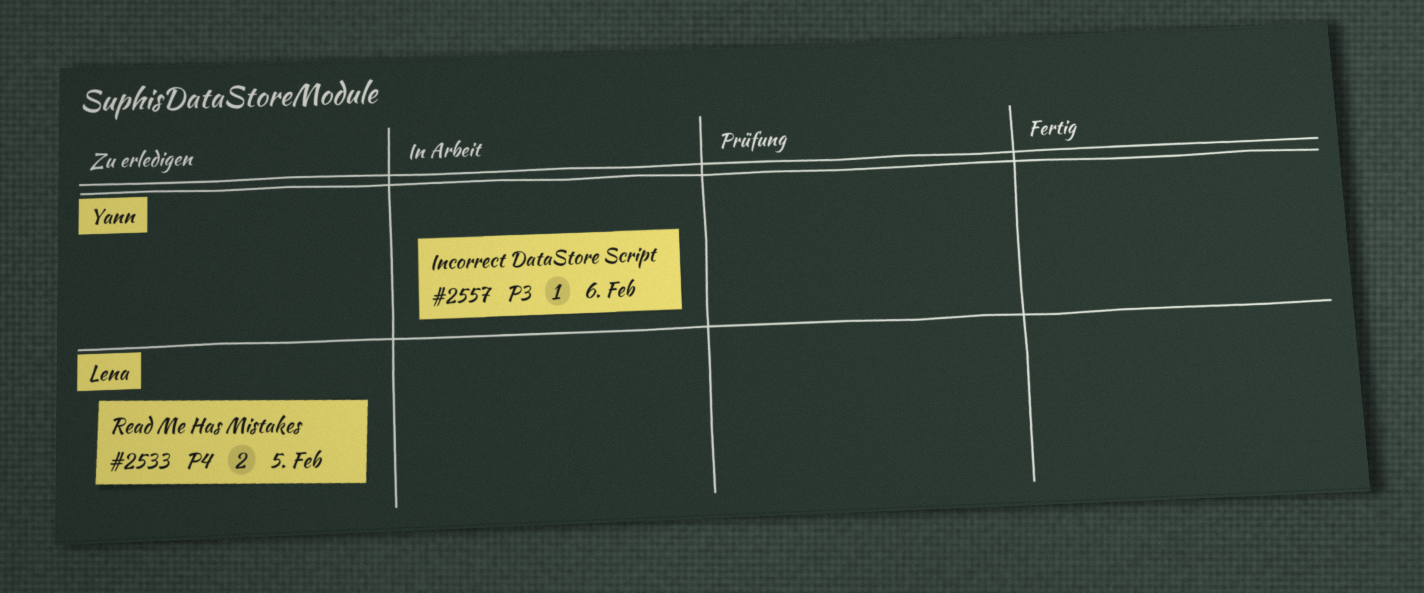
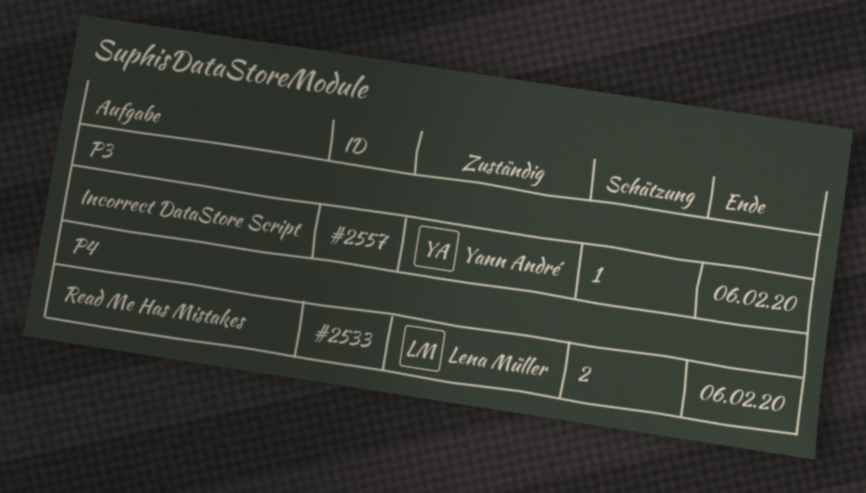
#2533, due: Feb 5 -> Feb 6

